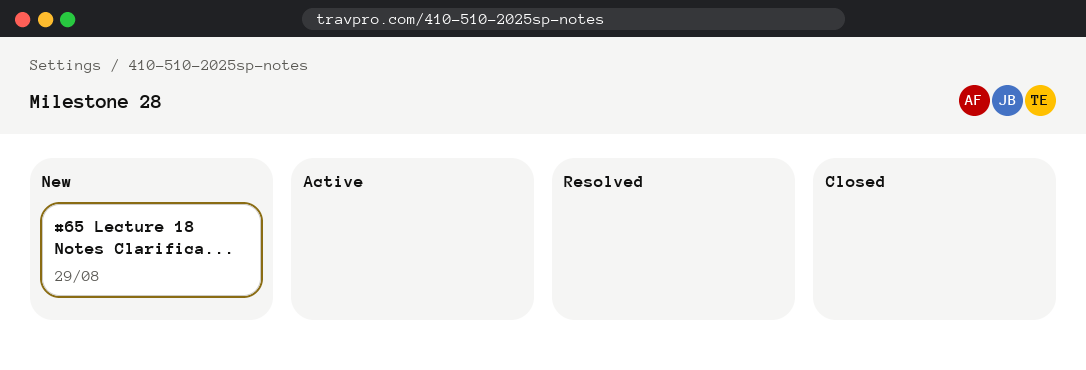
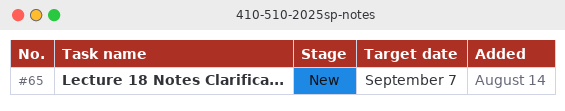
#65, due: Aug 29 -> Sep 7

